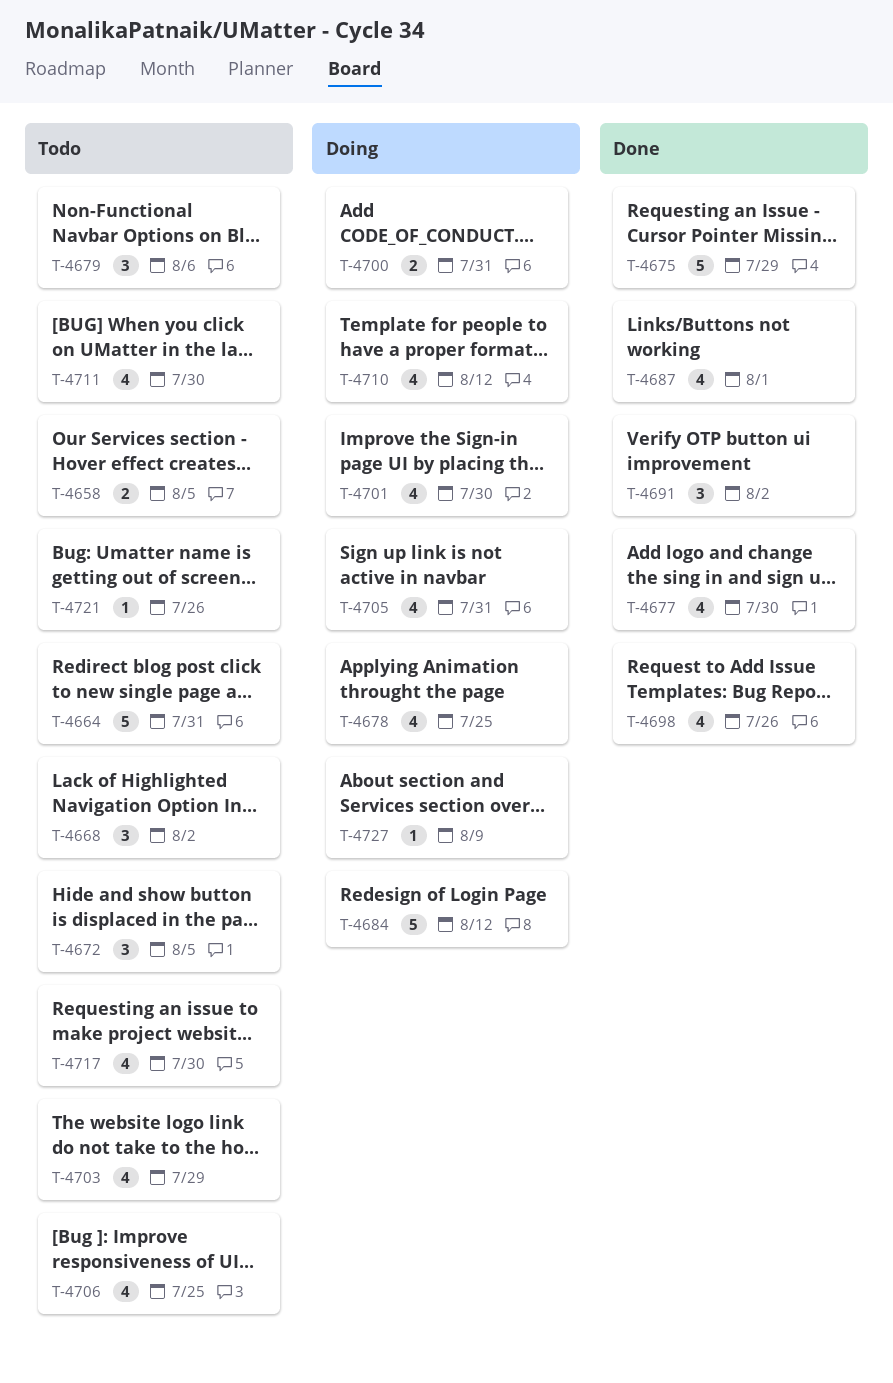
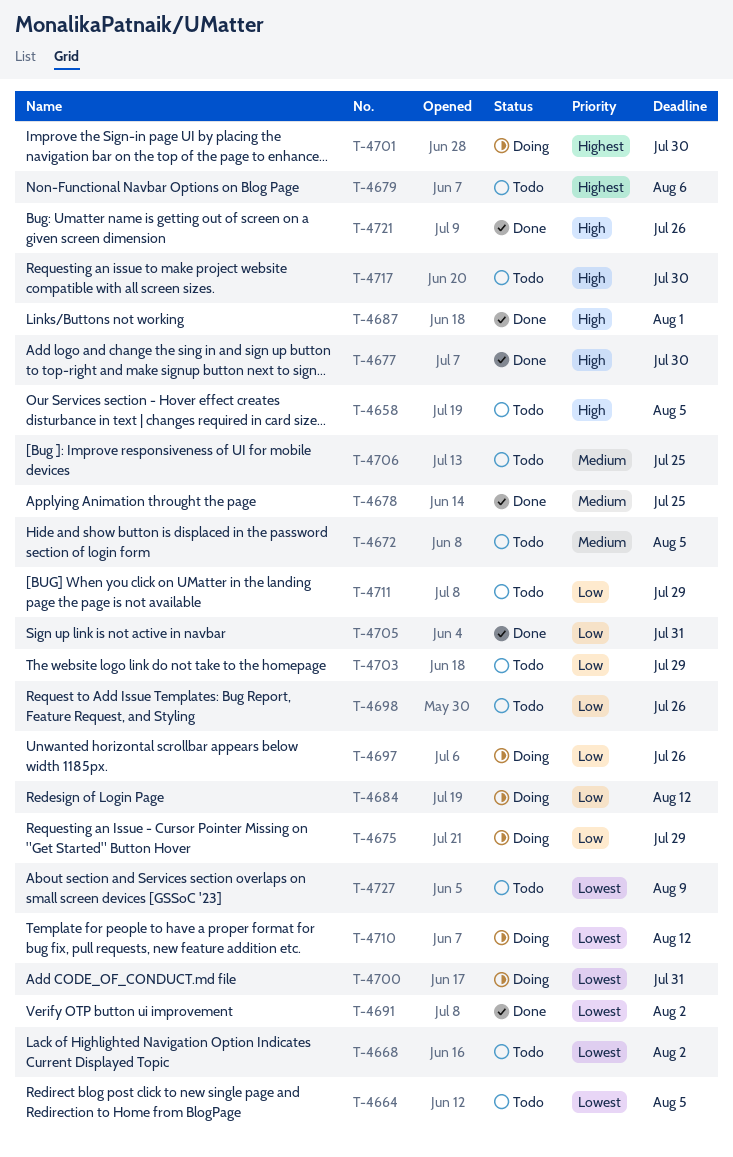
T-4664, due: Jul 31 -> Aug 5
T-4675, status: Done -> Doing
T-4678, status: Doing -> Done
T-4697: none -> present
T-4698, status: Done -> Todo
T-4705, status: Doing -> Done
T-4711, due: Jul 30 -> Jul 29
T-4721, status: Todo -> Done
T-4727, status: Doing -> Todo

